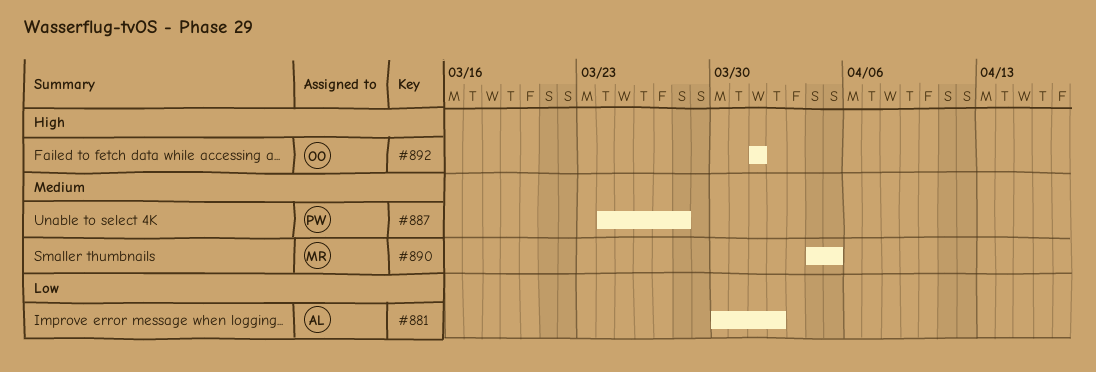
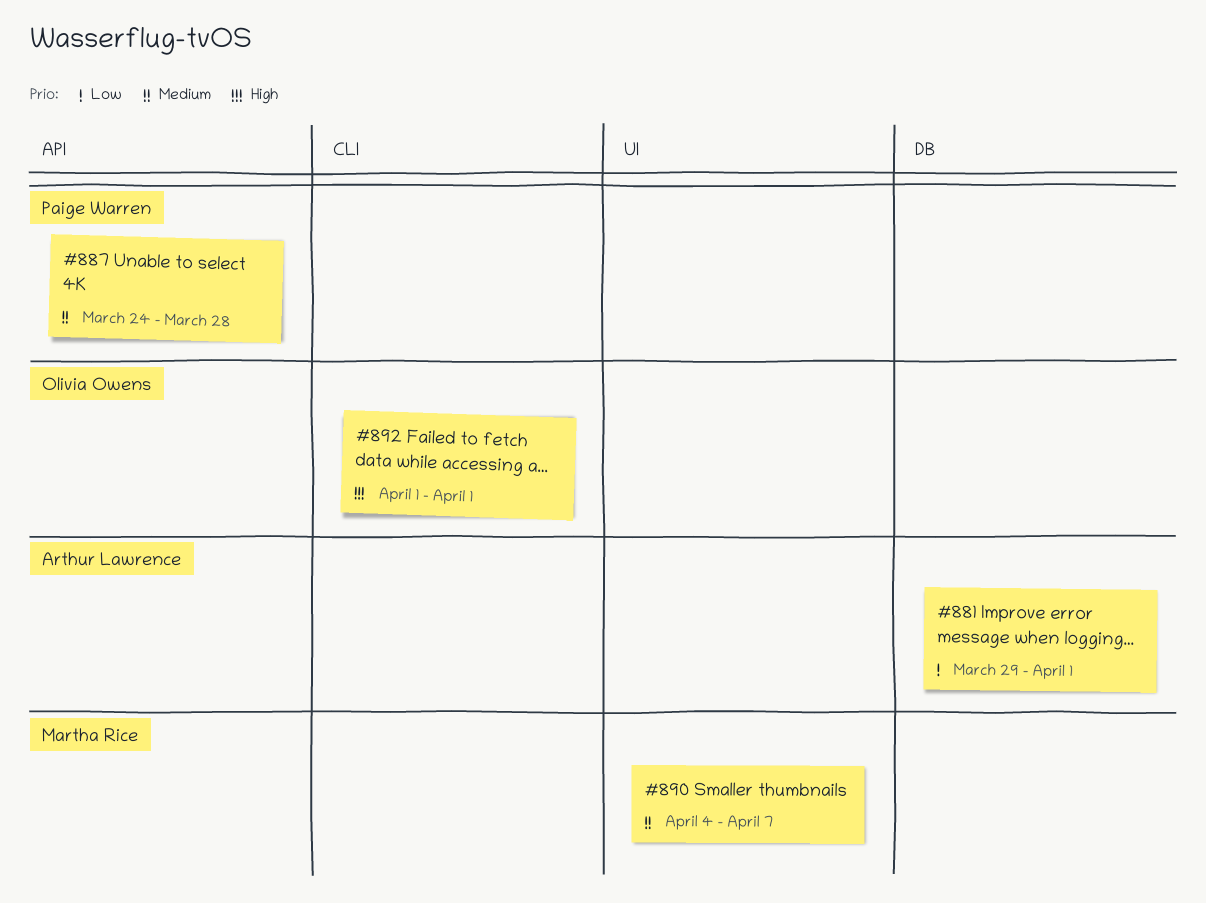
#881, start: Mar 30 -> Mar 29
#881, due: Apr 2 -> Apr 1
#890, due: Apr 5 -> Apr 7

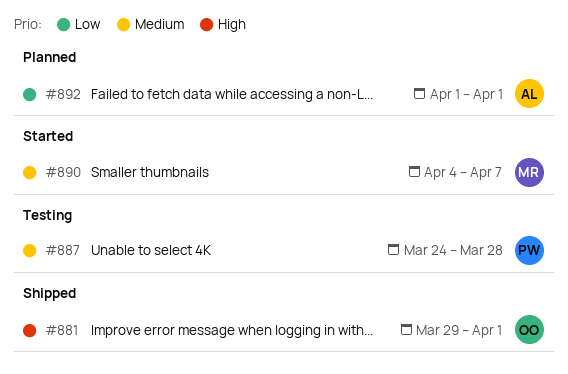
#881, owner: Arthur Lawrence -> Olivia Owens
#881, priority: Low -> High
#892, owner: Olivia Owens -> Arthur Lawrence
#892, priority: High -> Low

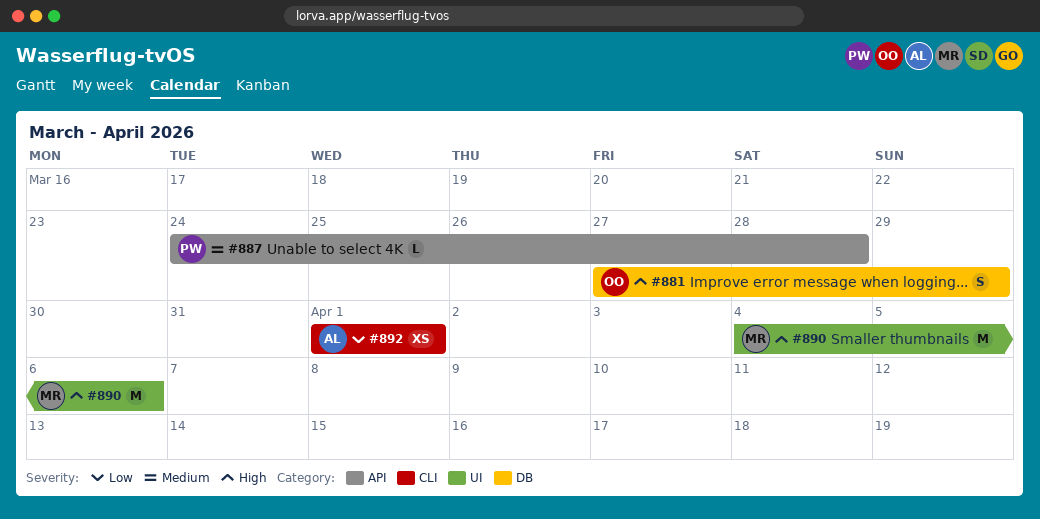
#881, start: Mar 29 -> Mar 27
#881, due: Apr 1 -> Mar 29
#890, priority: Medium -> High
#890, due: Apr 7 -> Apr 6

